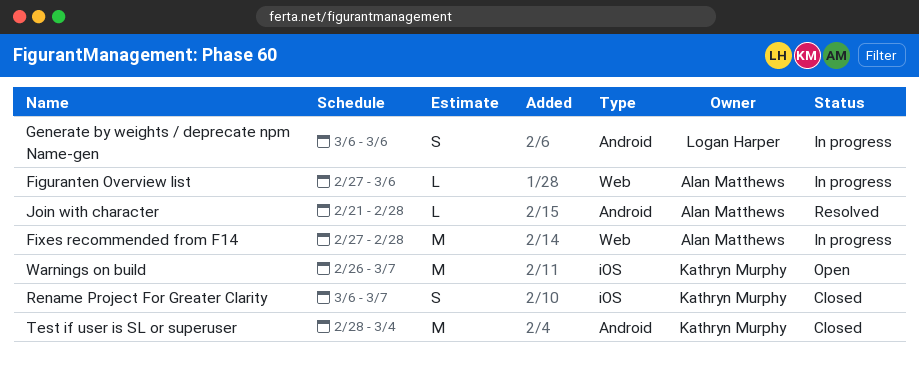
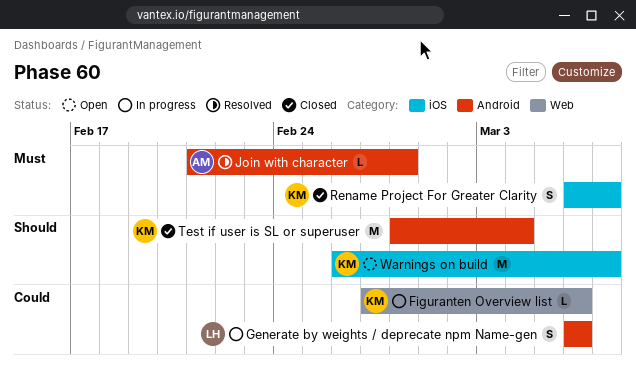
Figuranten Overview list, owner: Alan Matthews -> Kathryn Murphy
Fixes recommended from F14: present -> none

